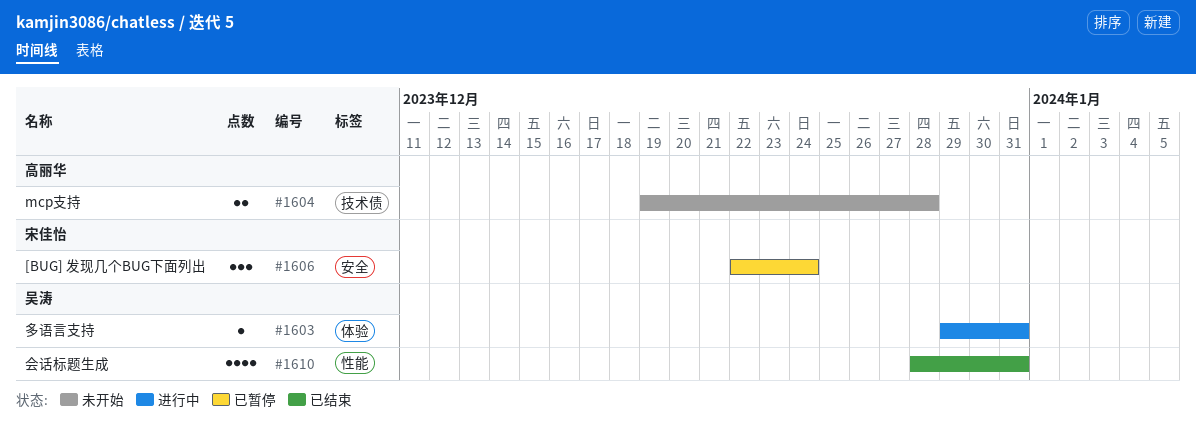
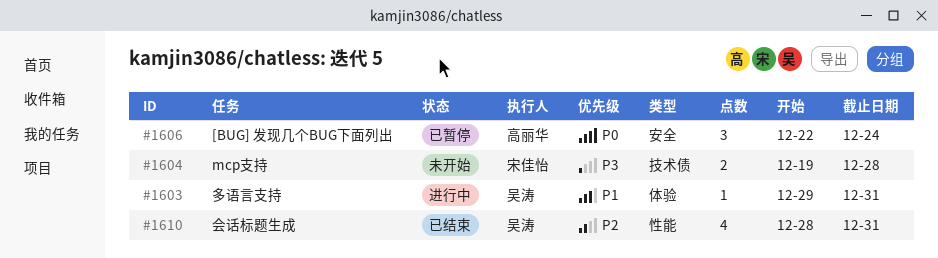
#1604, owner: 高丽华 -> 宋佳怡
#1606, owner: 宋佳怡 -> 高丽华

